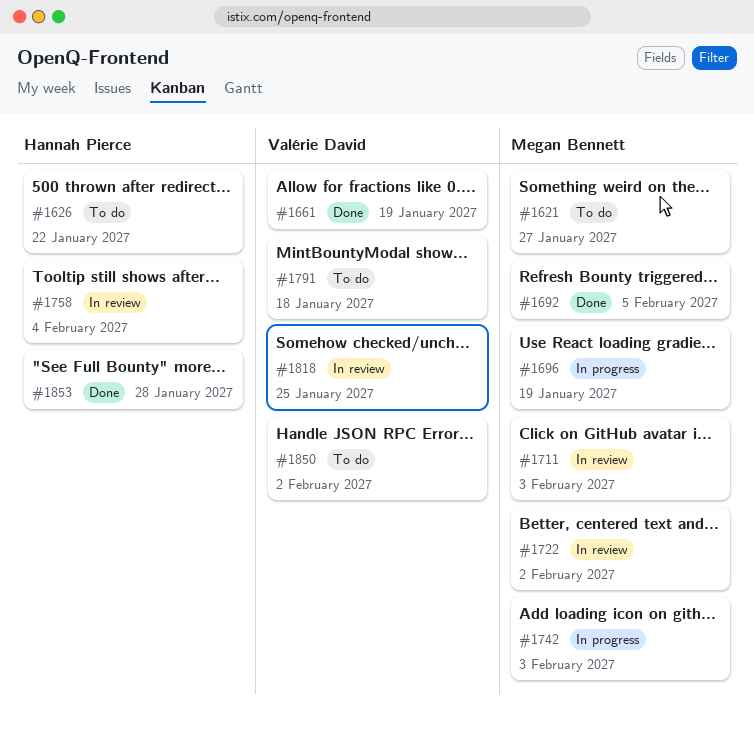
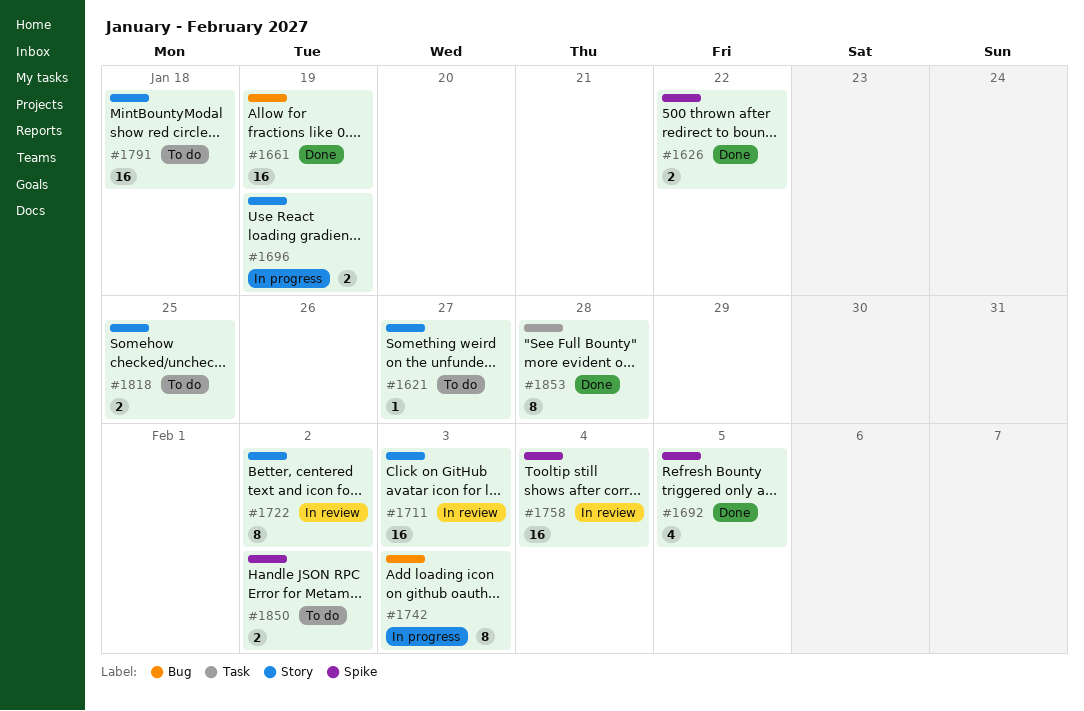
#1626, status: To do -> Done
#1818, status: In review -> To do

